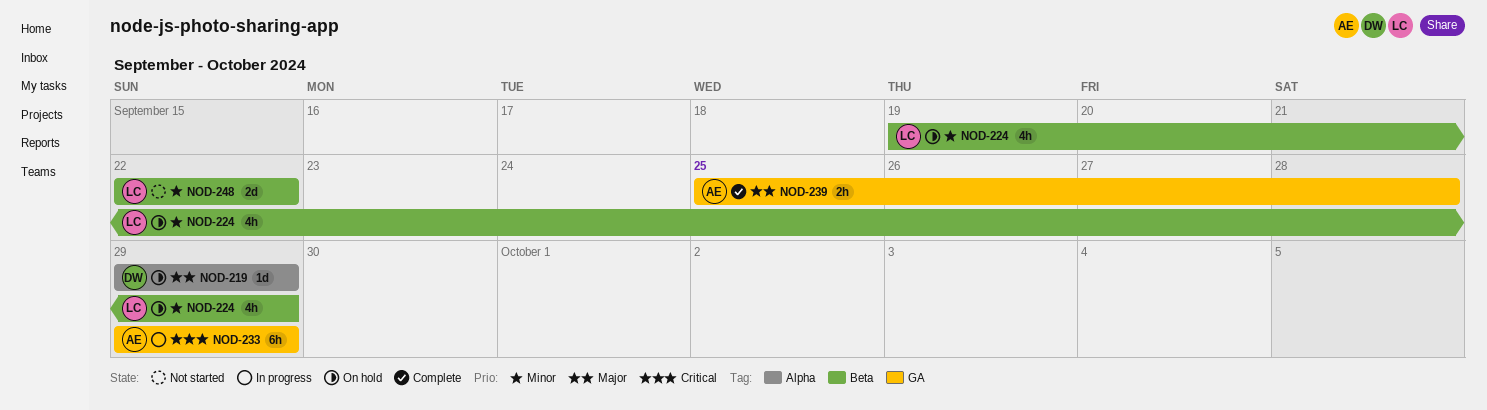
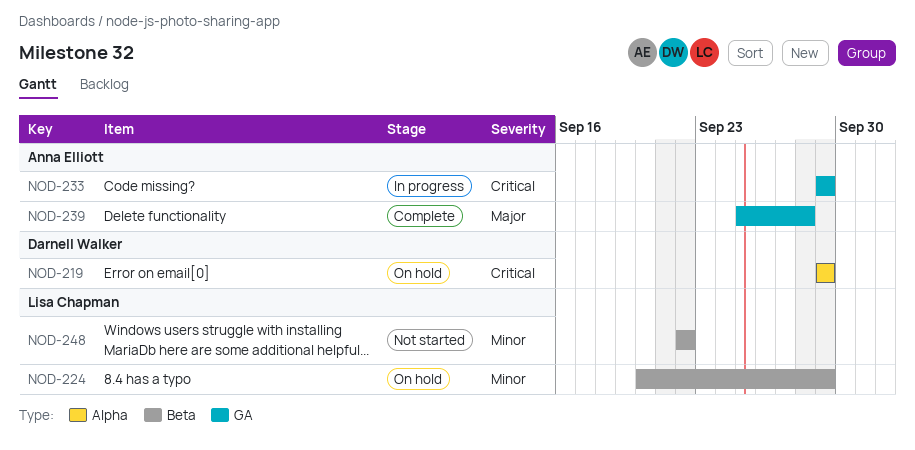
NOD-219, priority: Major -> Critical
NOD-224, start: Sep 19 -> Sep 20

